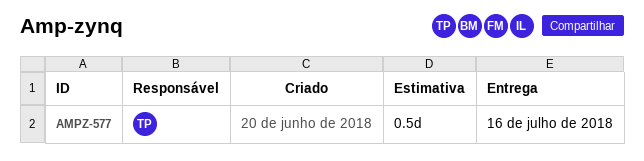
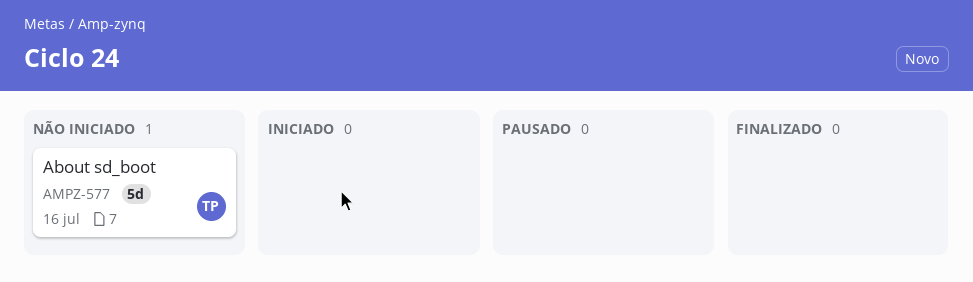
AMPZ-577, estimate: 0.5d -> 5d

